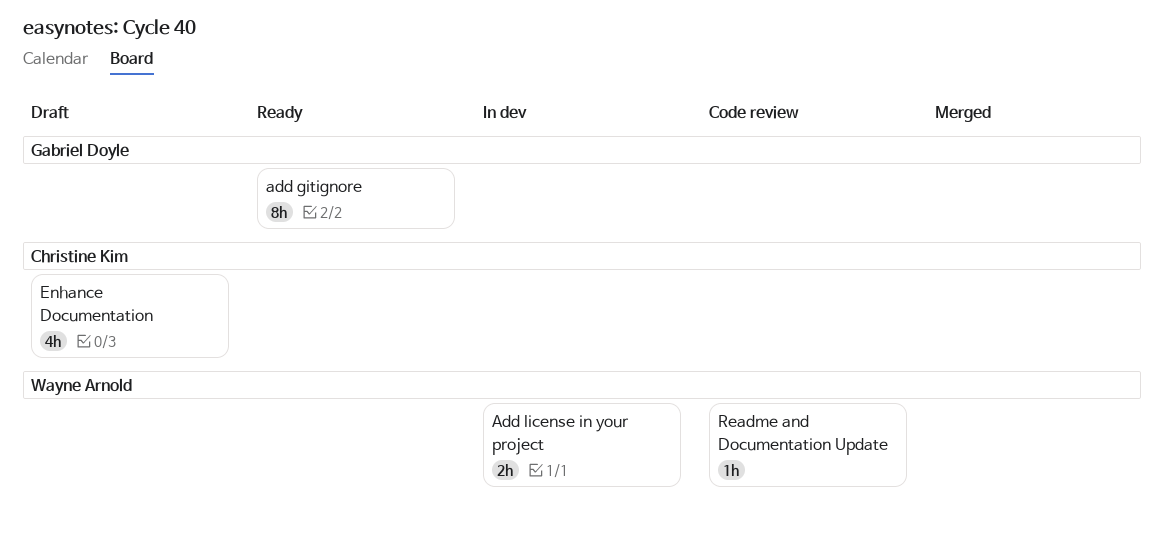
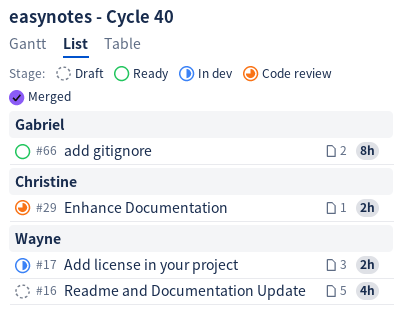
Enhance Documentation, status: Draft -> Code review
Enhance Documentation, estimate: 4h -> 2h
Readme and Documentation Update, status: Code review -> Draft
Readme and Documentation Update, estimate: 1h -> 4h

